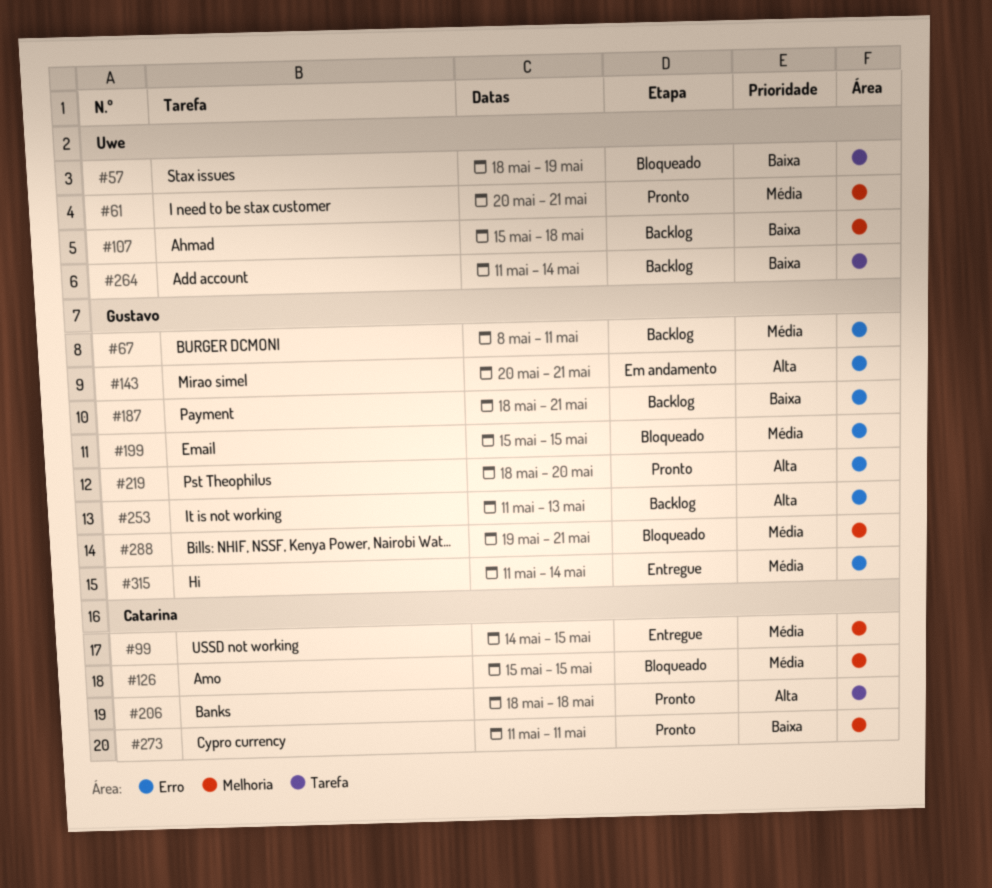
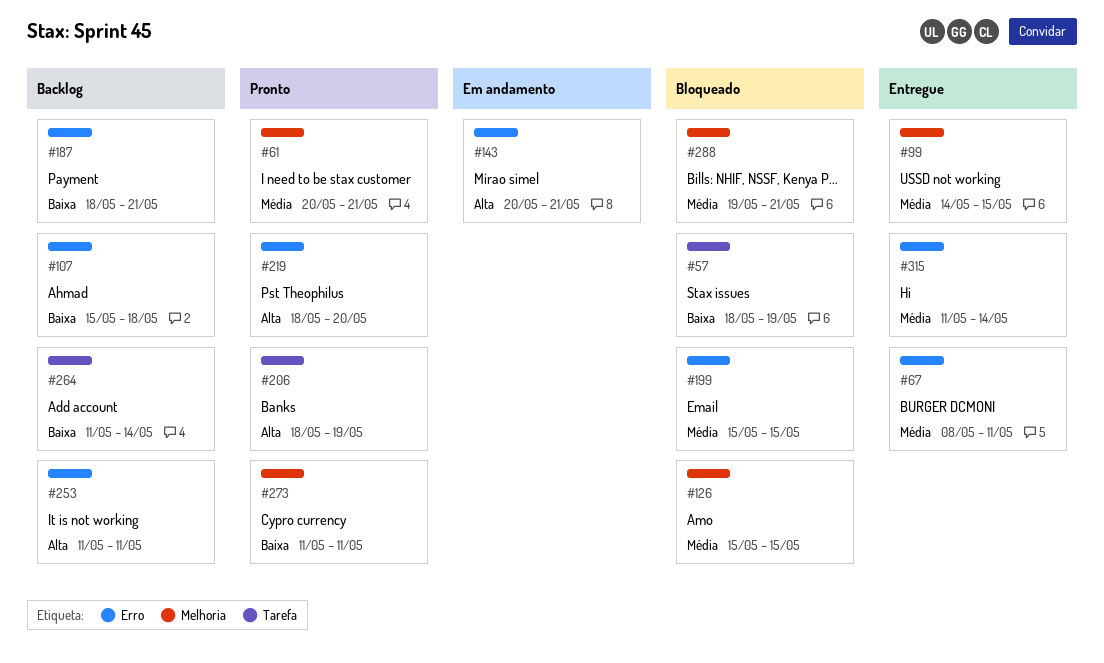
#67, status: Backlog -> Entregue
#107, label: Melhoria -> Erro
#206, due: May 18 -> May 19
#253, due: May 13 -> May 11

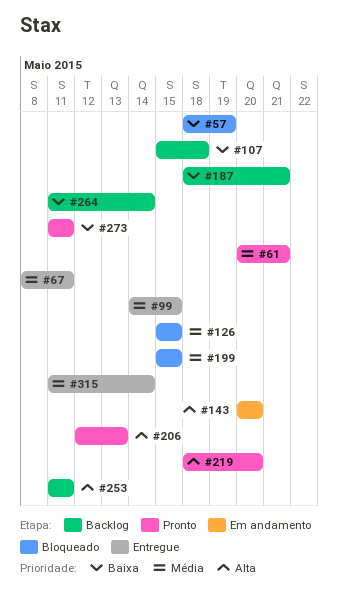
#143, due: May 21 -> May 20
#206, start: May 18 -> May 12
#206, due: May 19 -> May 13
#288: present -> none

